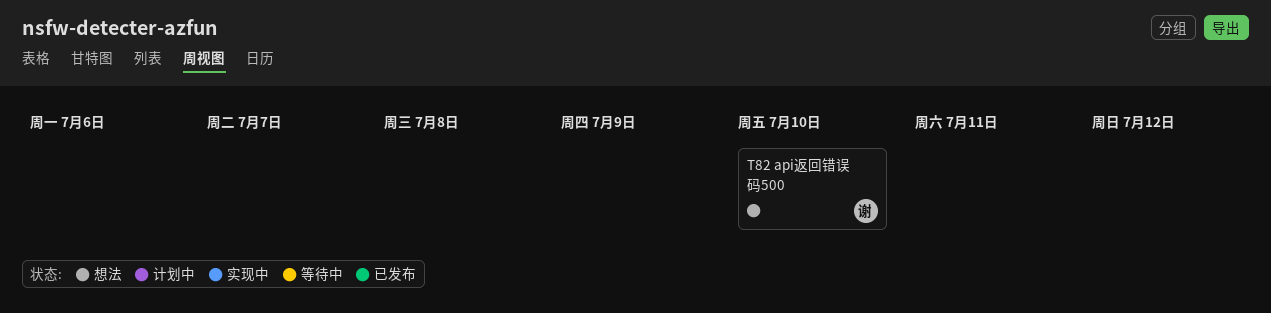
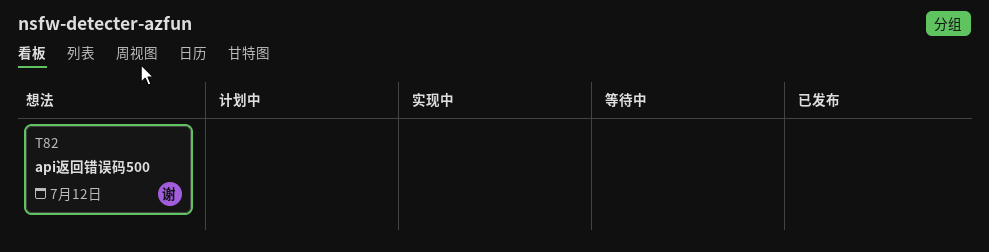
T82, due: Jul 10 -> Jul 12

